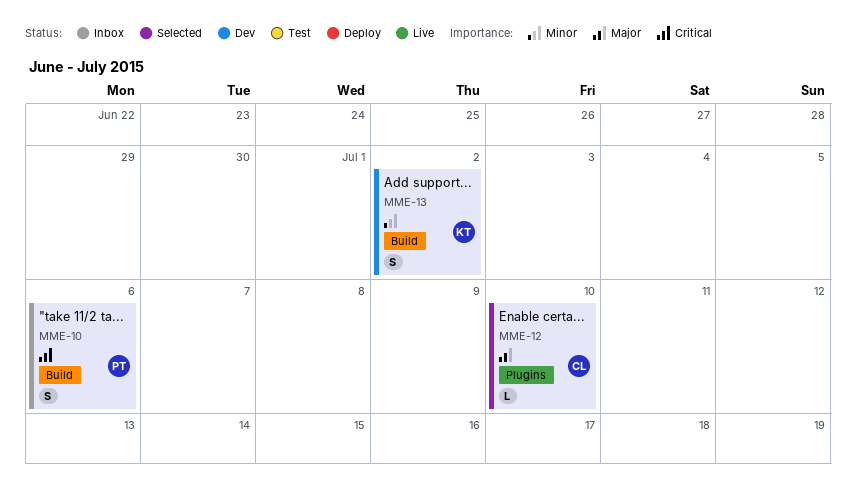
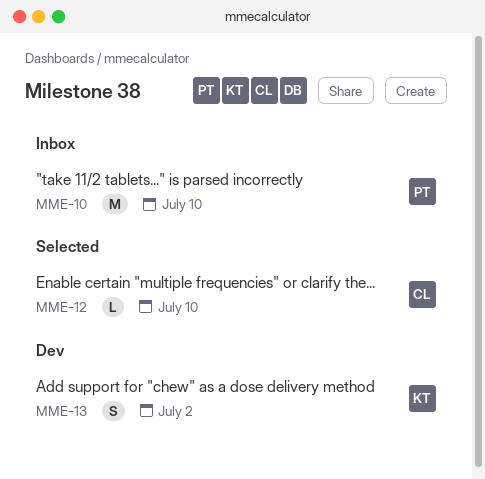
MME-10, estimate: S -> M
MME-10, due: Jul 6 -> Jul 10

